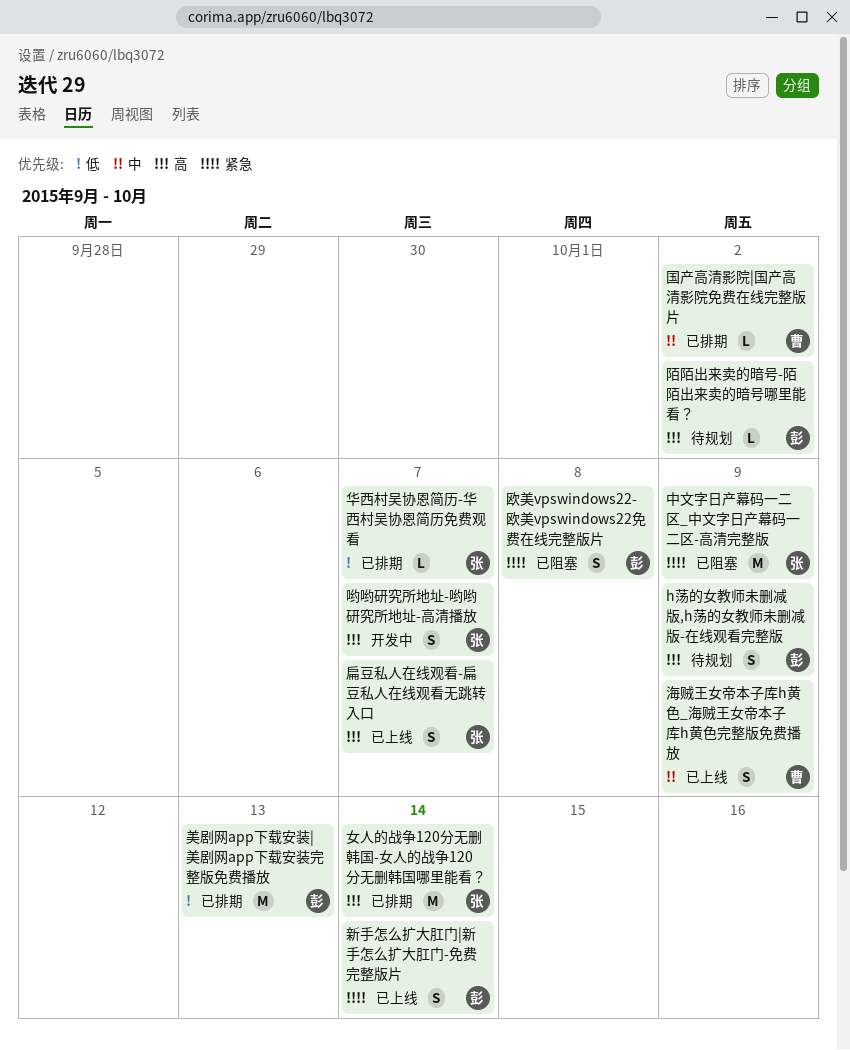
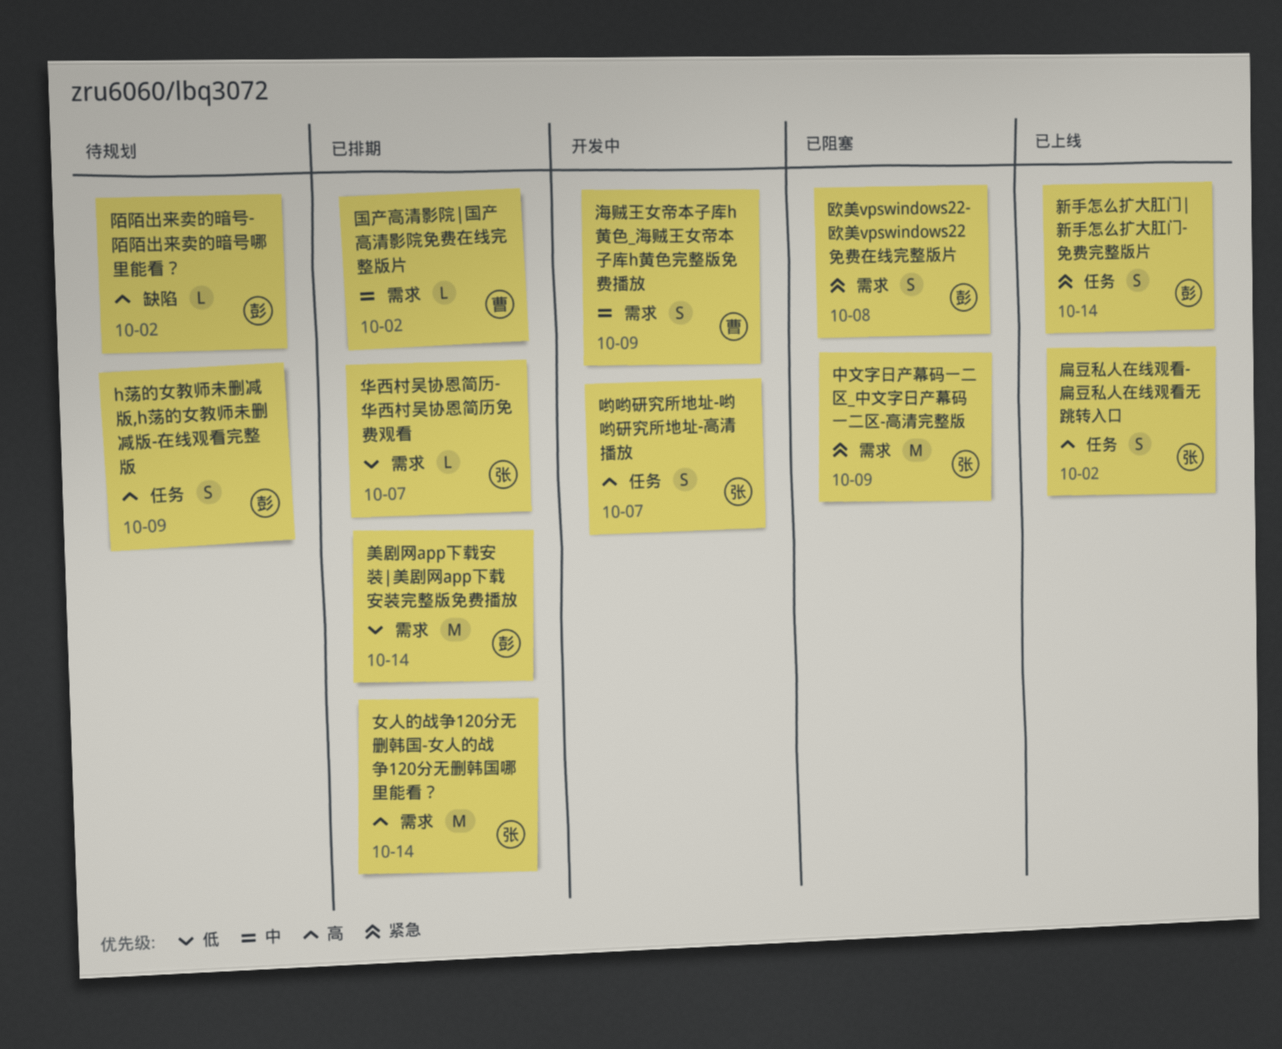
扁豆私人在线观看-扁豆私人在线观看无跳转入口, due: Oct 7 -> Oct 2
海贼王女帝本子库h黄色_海贼王女帝本子库h黄色完整版免费播放, status: 已上线 -> 开发中
美剧网app下载安装|美剧网app下载安装完整版免费播放, due: Oct 13 -> Oct 14

